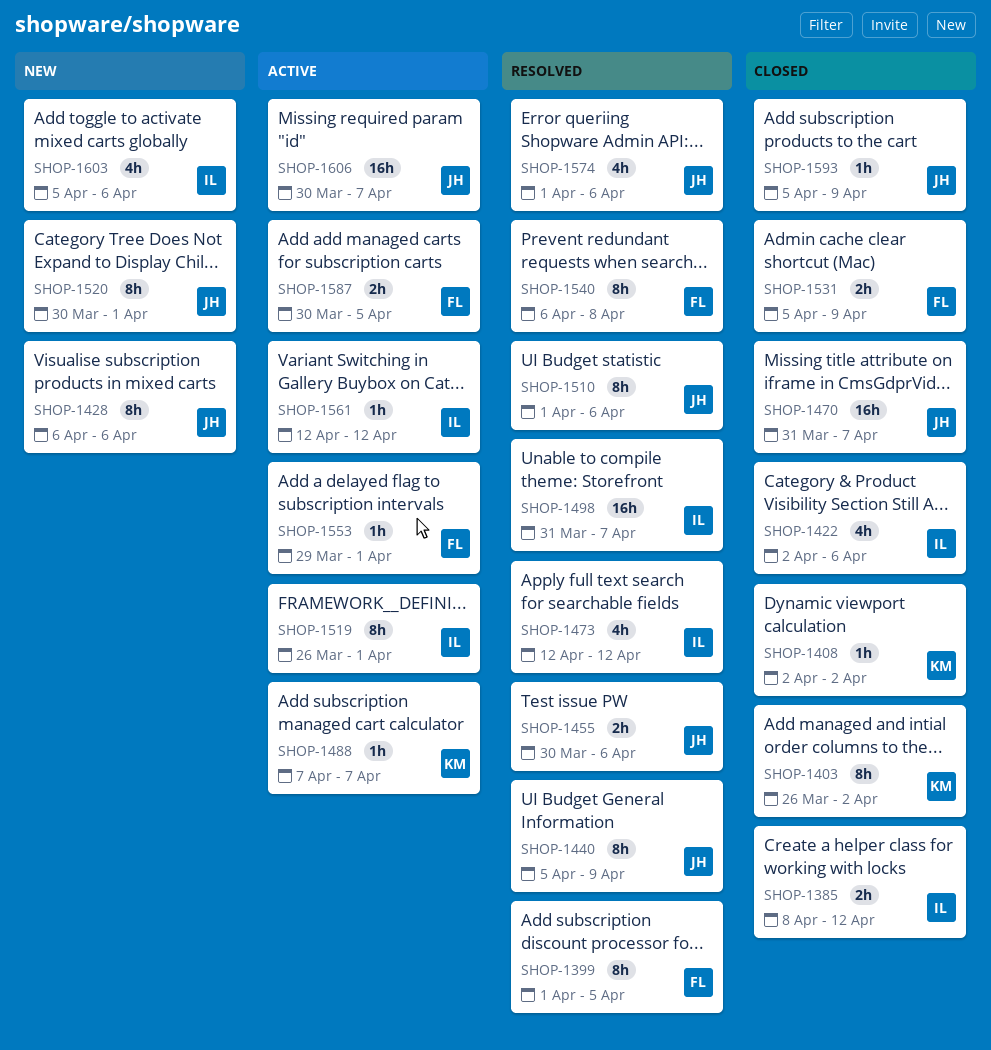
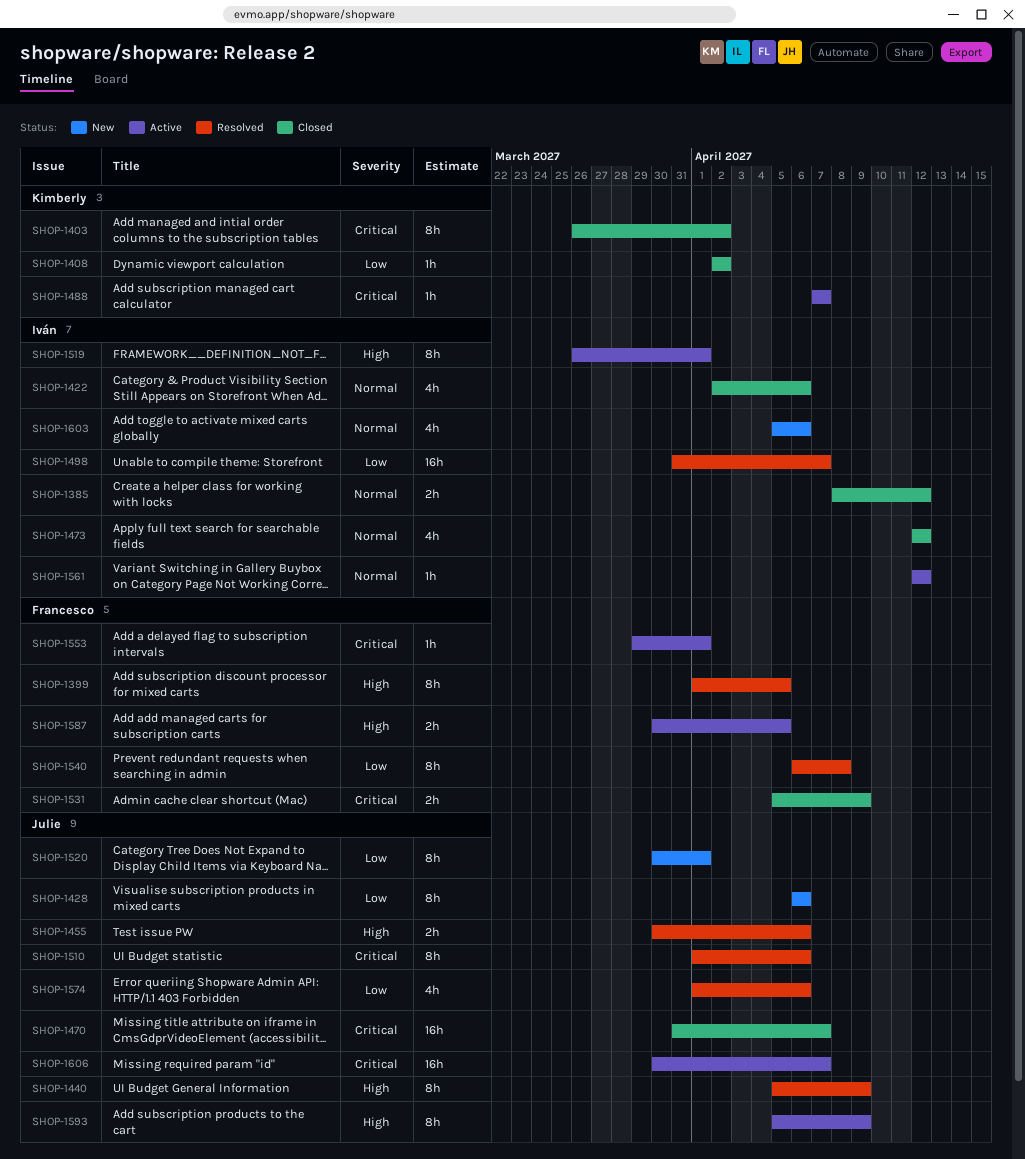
SHOP-1473, status: Resolved -> Closed
SHOP-1593, status: Closed -> Active
SHOP-1593, estimate: 1h -> 8h

